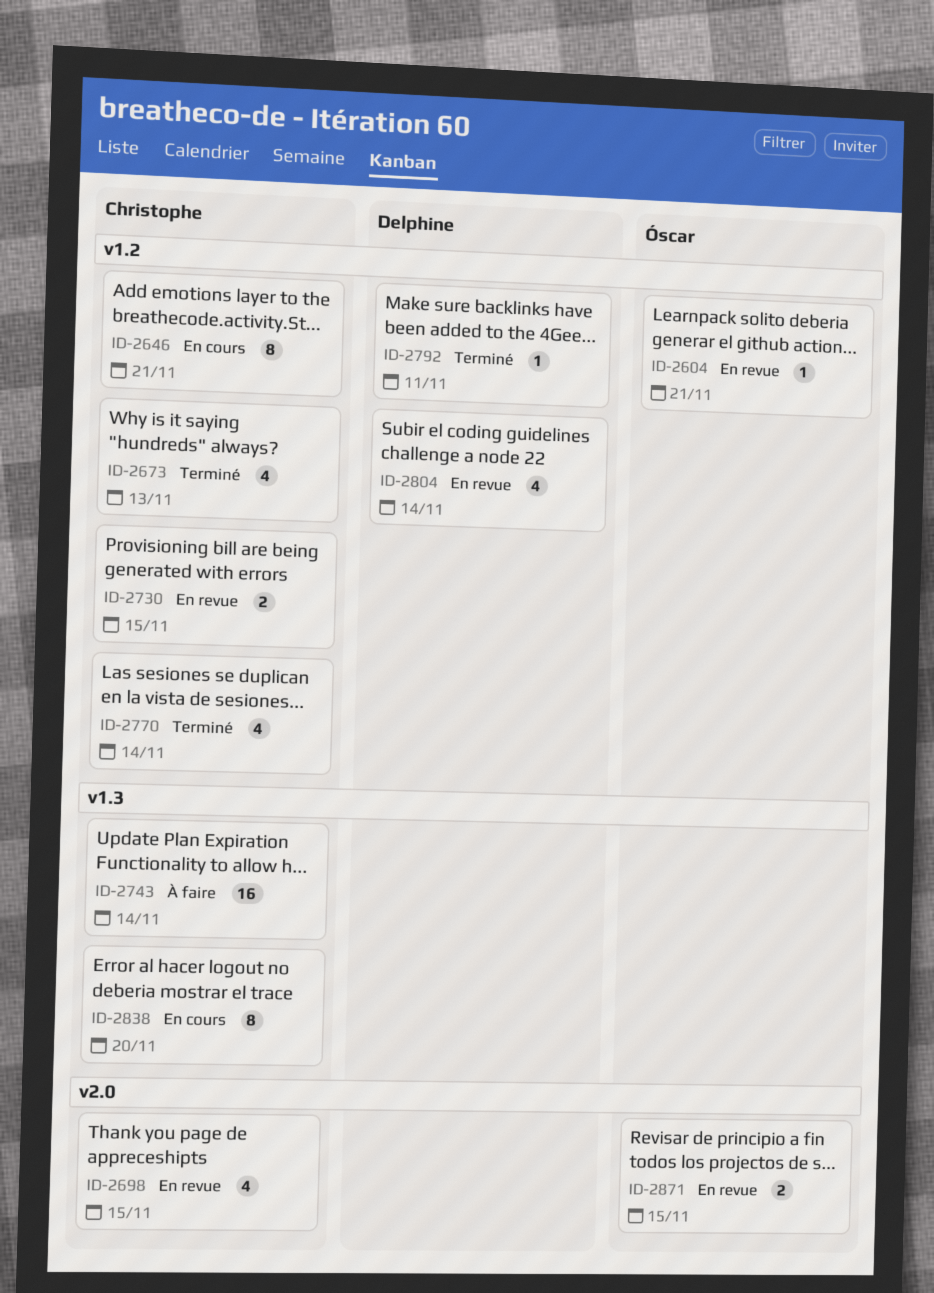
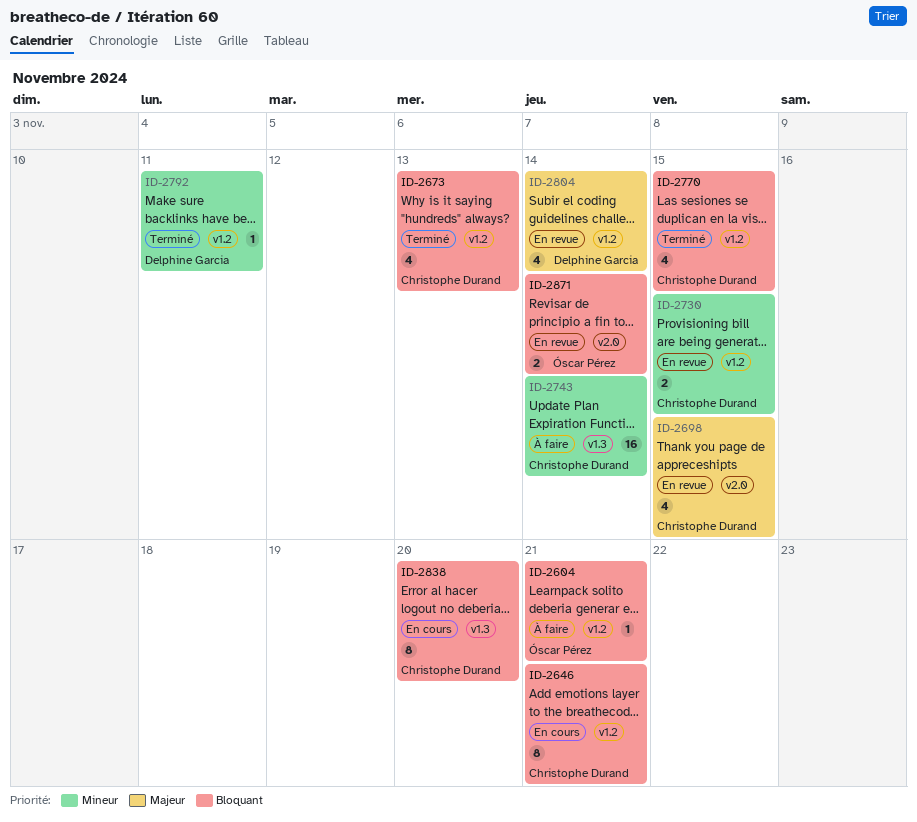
ID-2604, status: En revue -> À faire
ID-2770, due: Nov 14 -> Nov 15
ID-2871, due: Nov 15 -> Nov 14

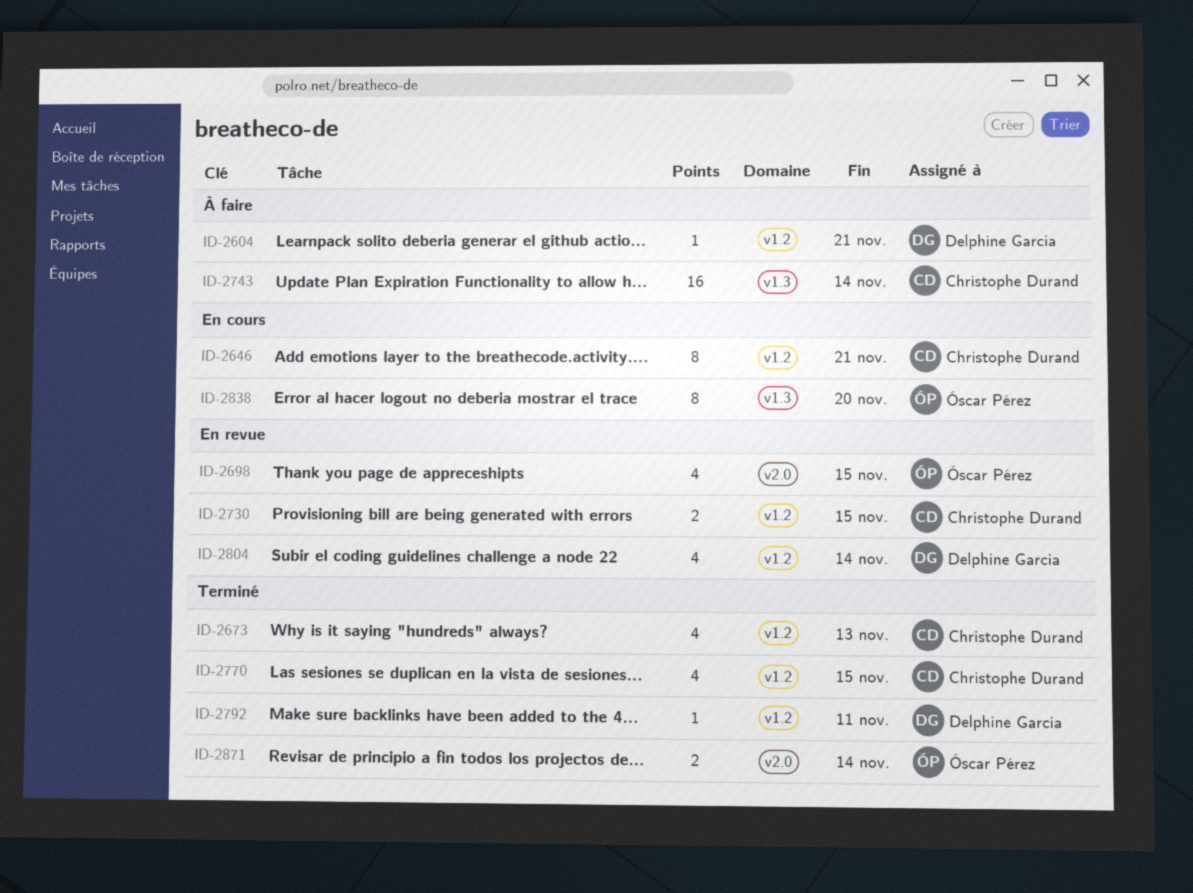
ID-2604, owner: Óscar Pérez -> Delphine Garcia
ID-2698, owner: Christophe Durand -> Óscar Pérez
ID-2838, owner: Christophe Durand -> Óscar Pérez
ID-2871, status: En revue -> Terminé

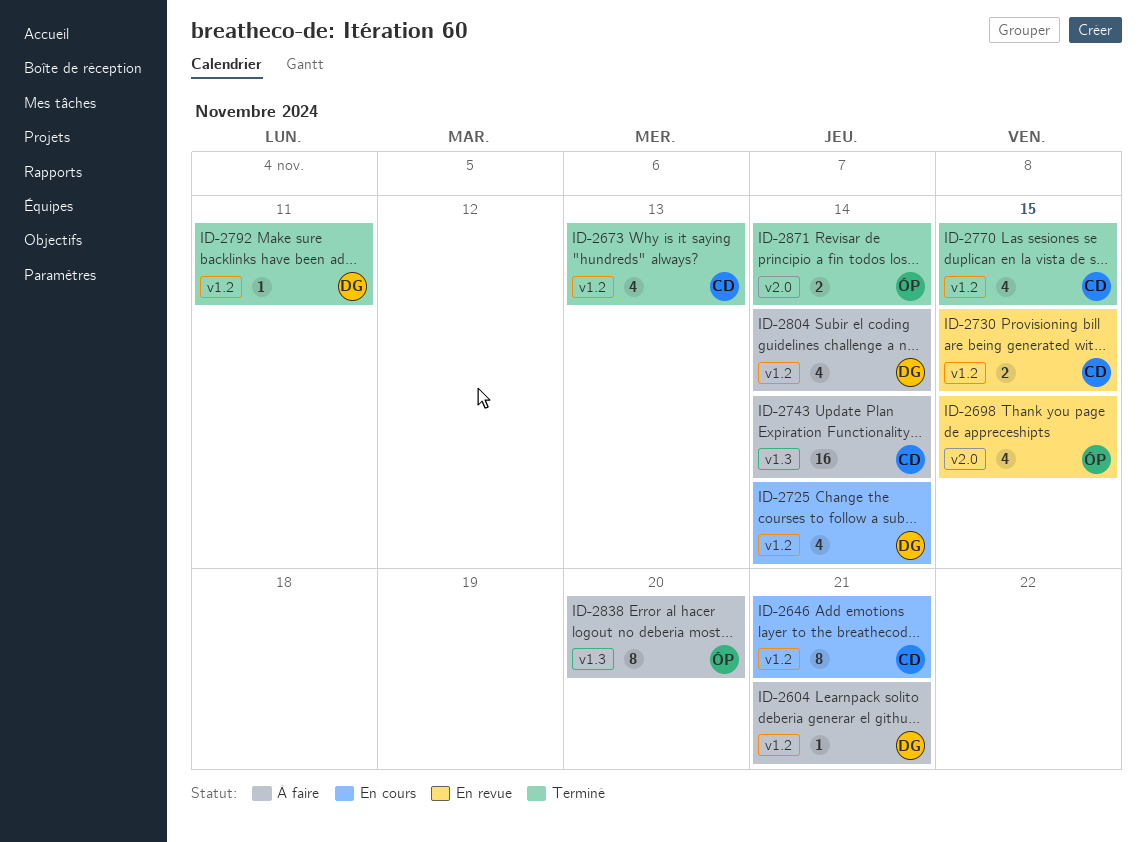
ID-2725: none -> present
ID-2804, status: En revue -> À faire
ID-2838, status: En cours -> À faire

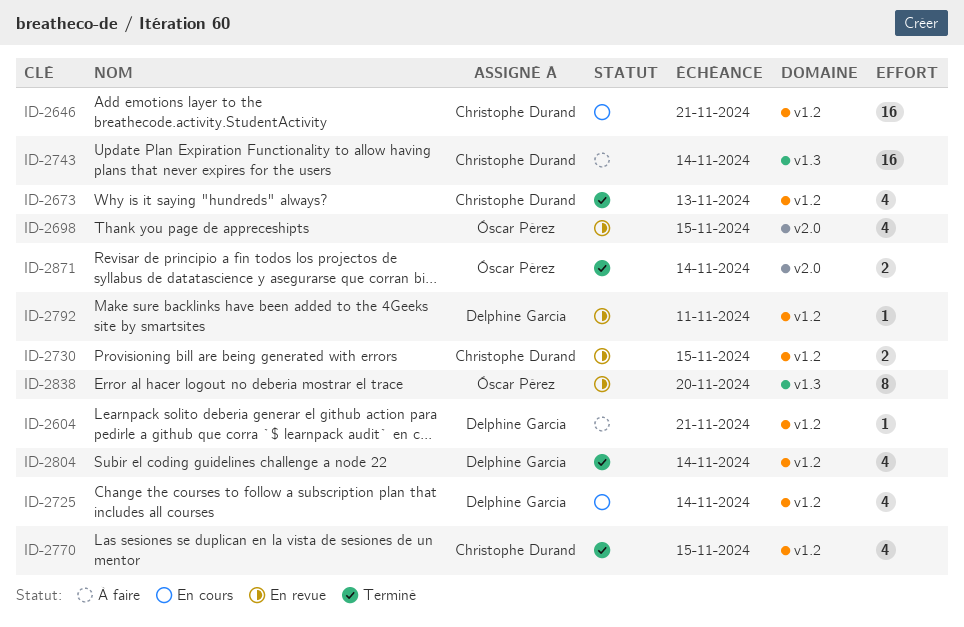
ID-2646, estimate: 8 -> 16
ID-2792, status: Terminé -> En revue
ID-2804, status: À faire -> Terminé
ID-2838, status: À faire -> En revue

